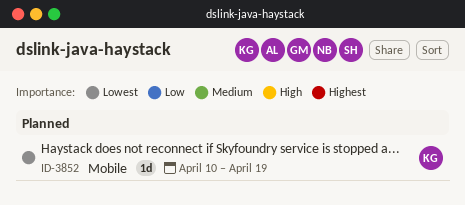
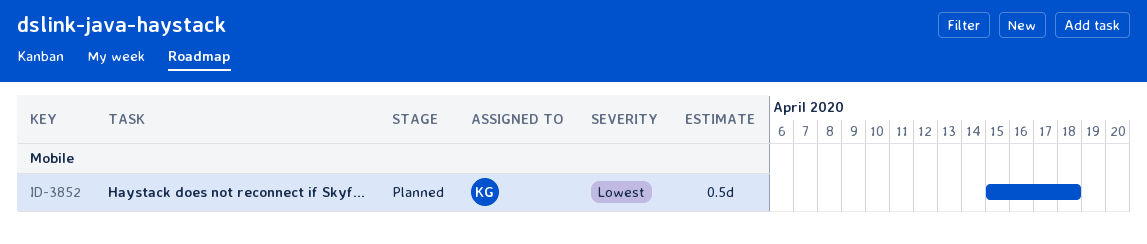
ID-3852, estimate: 1d -> 0.5d
ID-3852, start: Apr 10 -> Apr 15
ID-3852, due: Apr 19 -> Apr 18

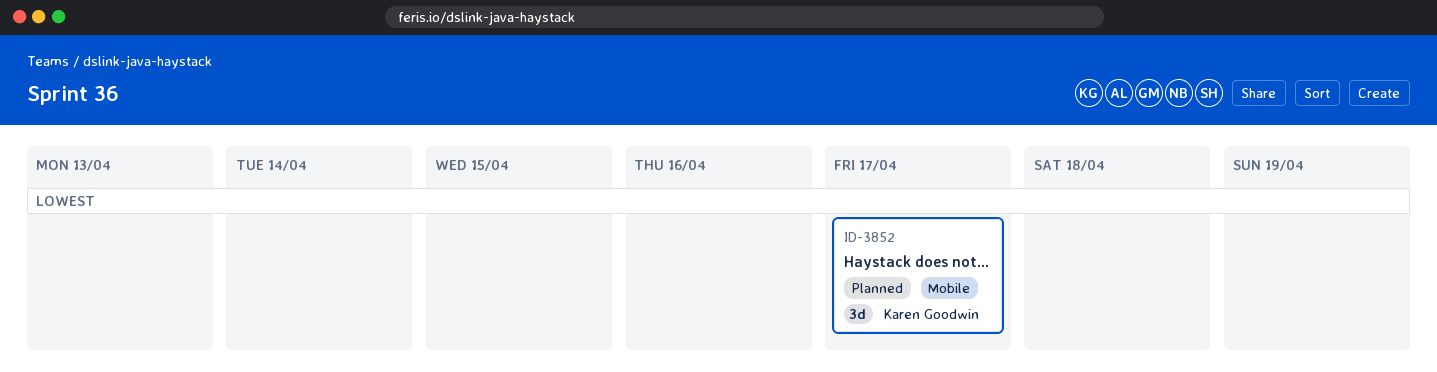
ID-3852, estimate: 0.5d -> 3d
ID-3852, due: Apr 18 -> Apr 17

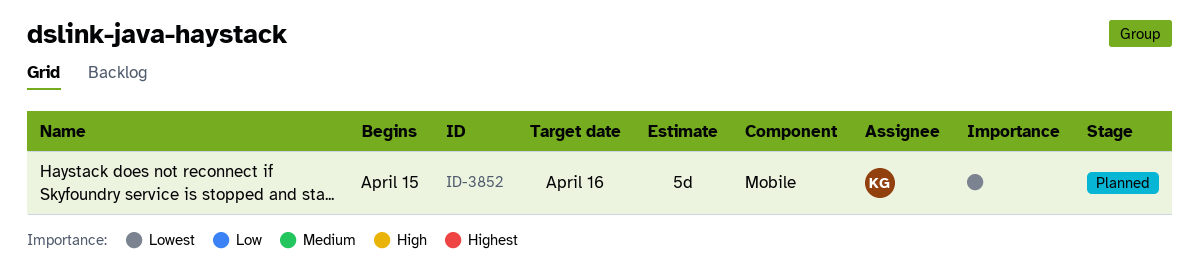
ID-3852, estimate: 3d -> 5d
ID-3852, due: Apr 17 -> Apr 16

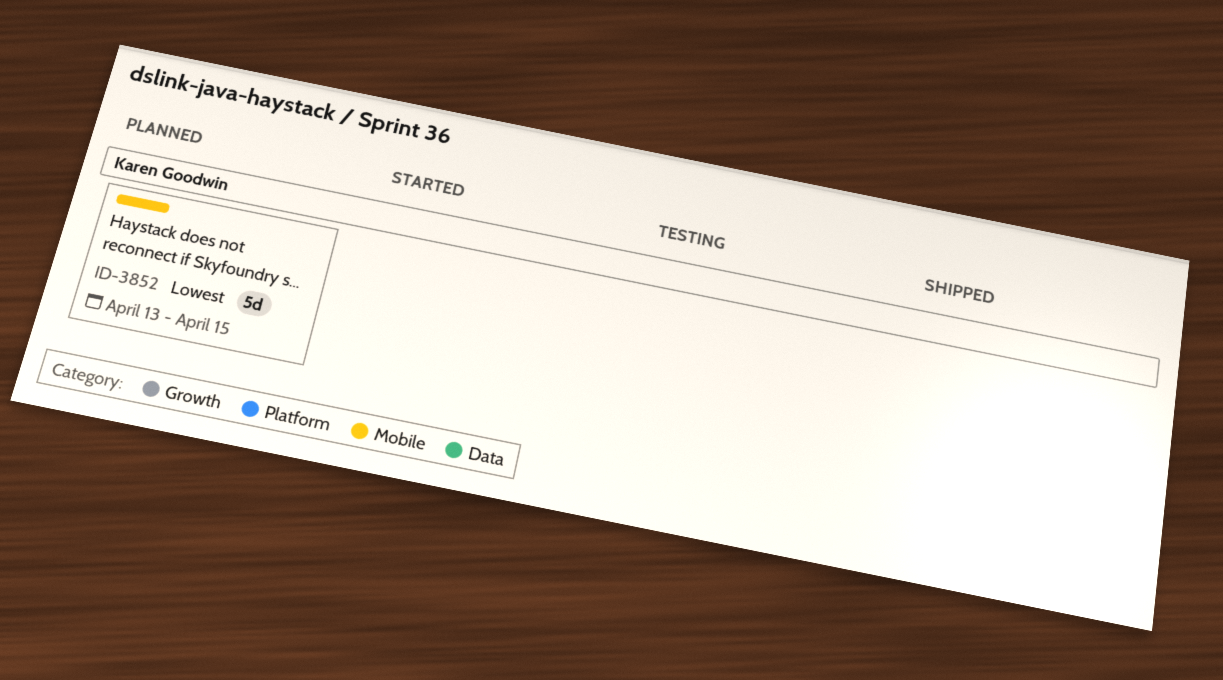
ID-3852, start: Apr 15 -> Apr 13
ID-3852, due: Apr 16 -> Apr 15

